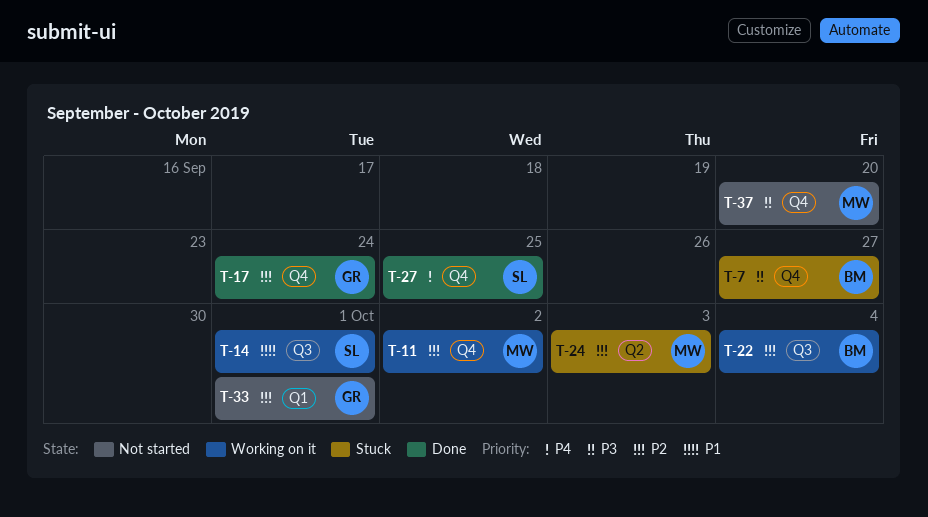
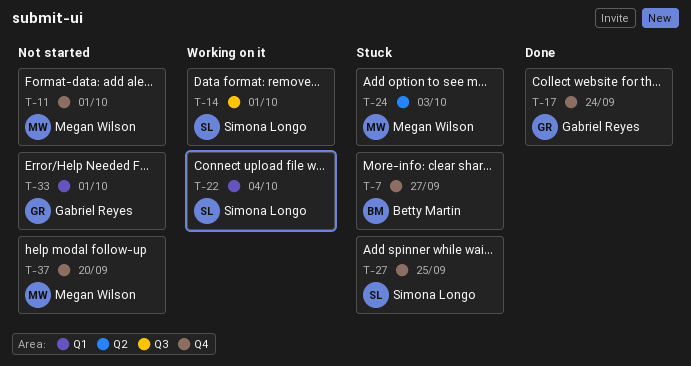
T-11, status: Working on it -> Not started
T-11, due: Oct 2 -> Oct 1
T-22, owner: Betty Martin -> Simona Longo
T-22, label: Q3 -> Q1
T-27, status: Done -> Stuck

